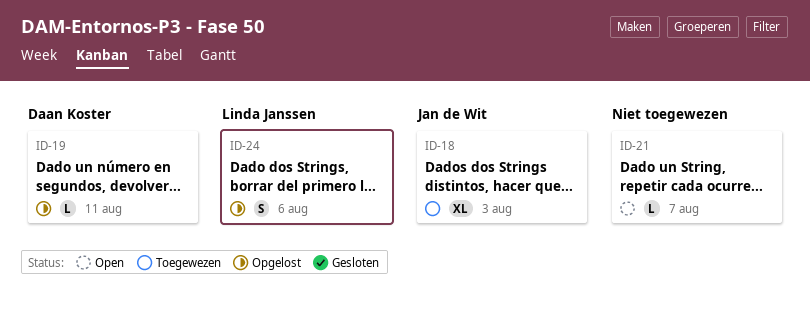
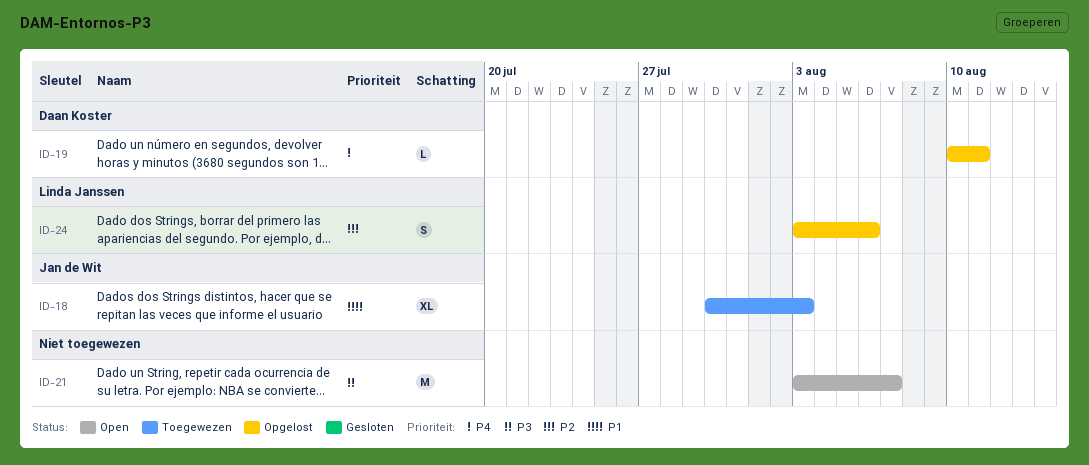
ID-21, estimate: L -> M

